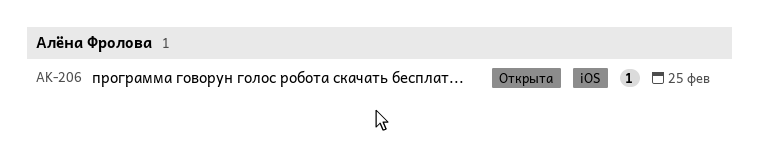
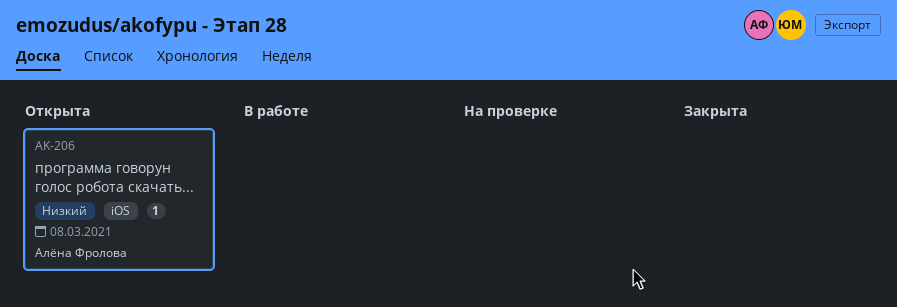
AK-206, due: Feb 25 -> Mar 8

